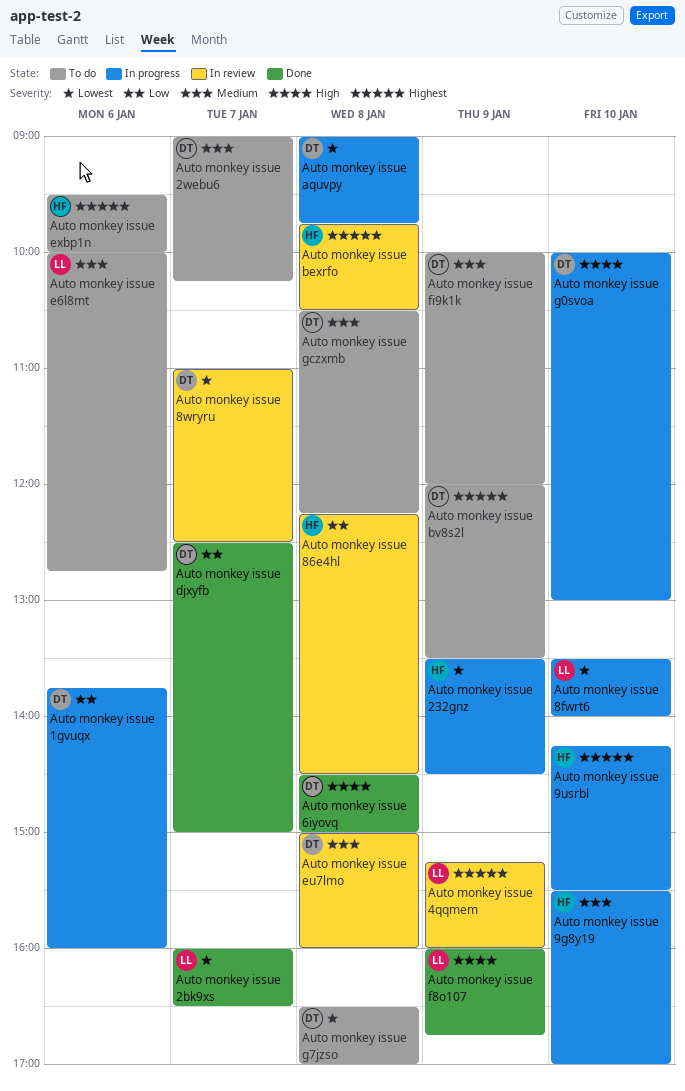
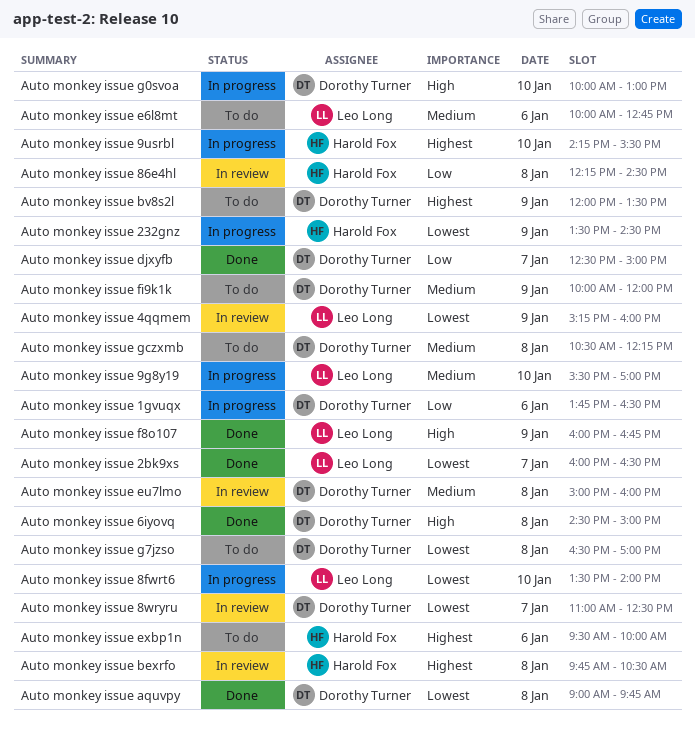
Auto monkey issue 1gvuqx, ends: 16:00 -> 16:30
Auto monkey issue 2webu6: present -> none
Auto monkey issue 4qqmem, priority: Highest -> Lowest
Auto monkey issue 9g8y19, owner: Harold Fox -> Leo Long
Auto monkey issue aquvpy, status: In progress -> Done

